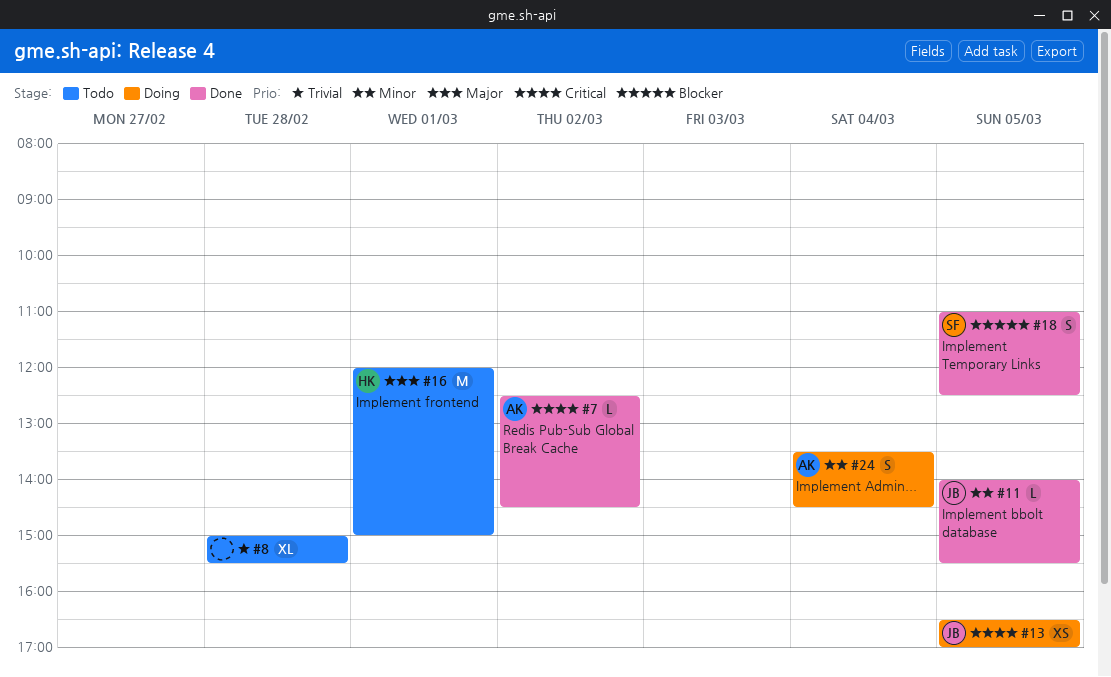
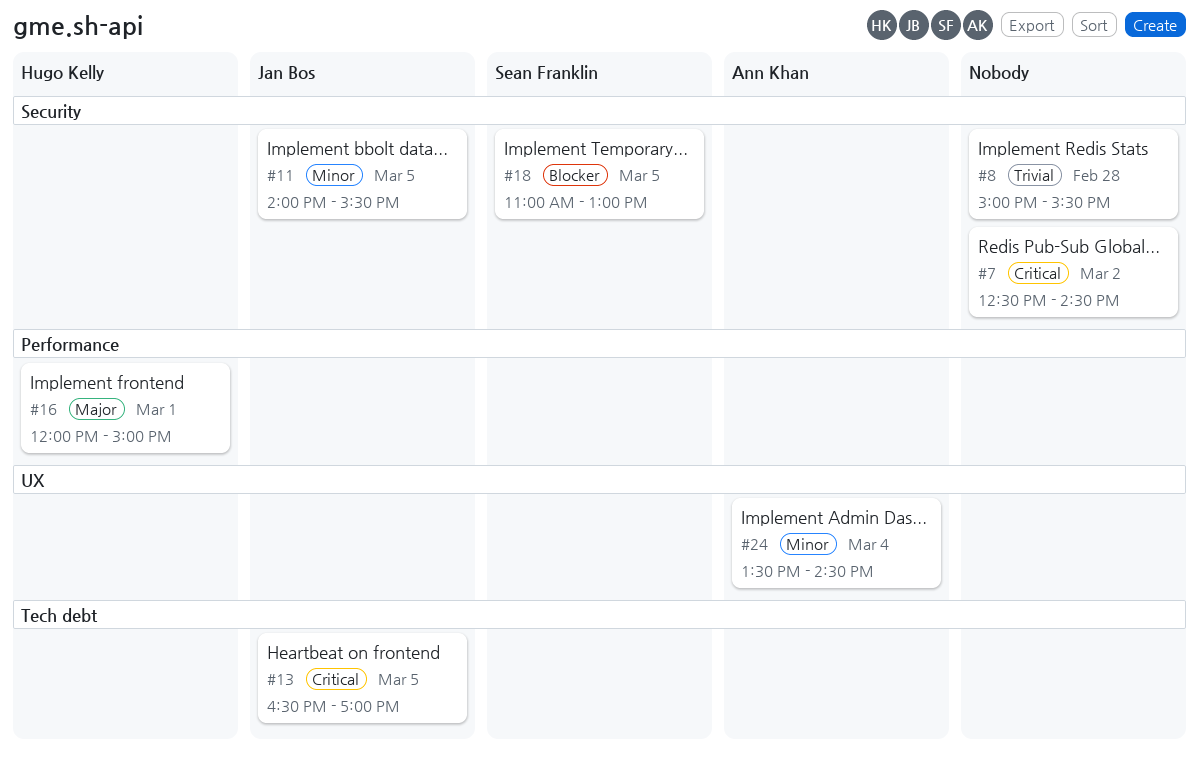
#7, owner: Ann Khan -> none
#18, ends: 12:30 -> 13:00

